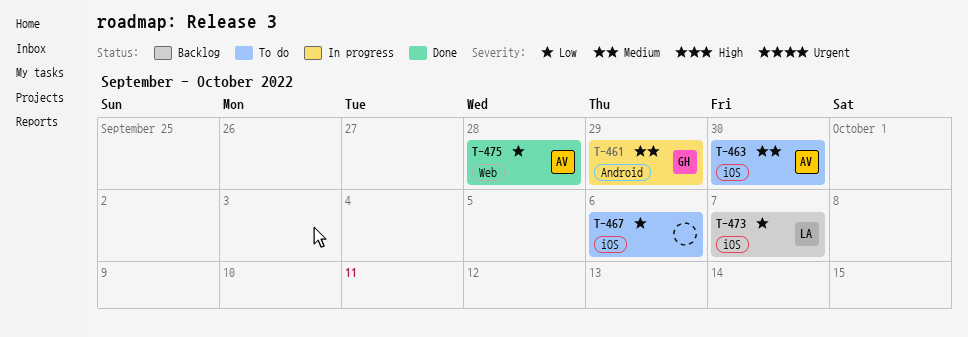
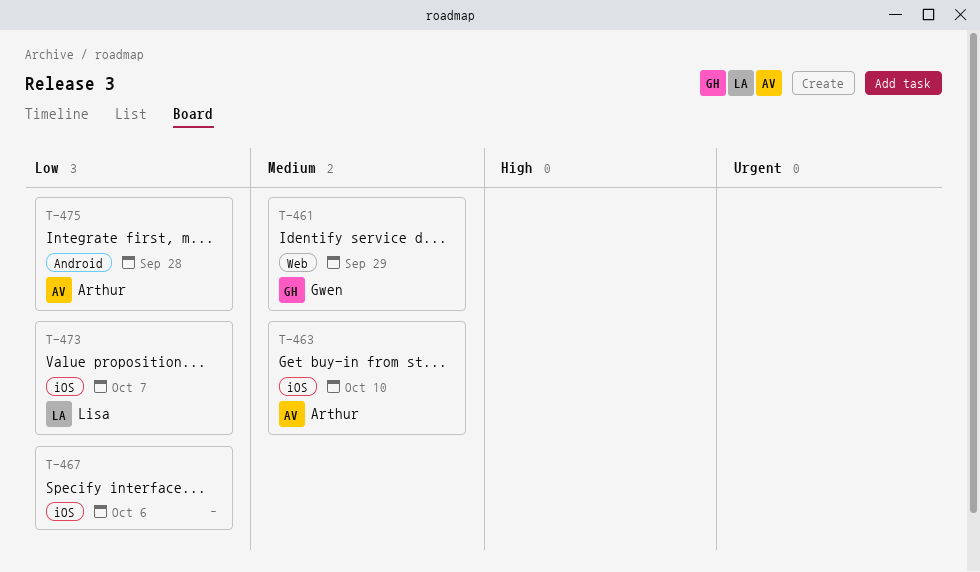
T-461, label: Android -> Web
T-463, due: Sep 30 -> Oct 10
T-475, label: Web -> Android

